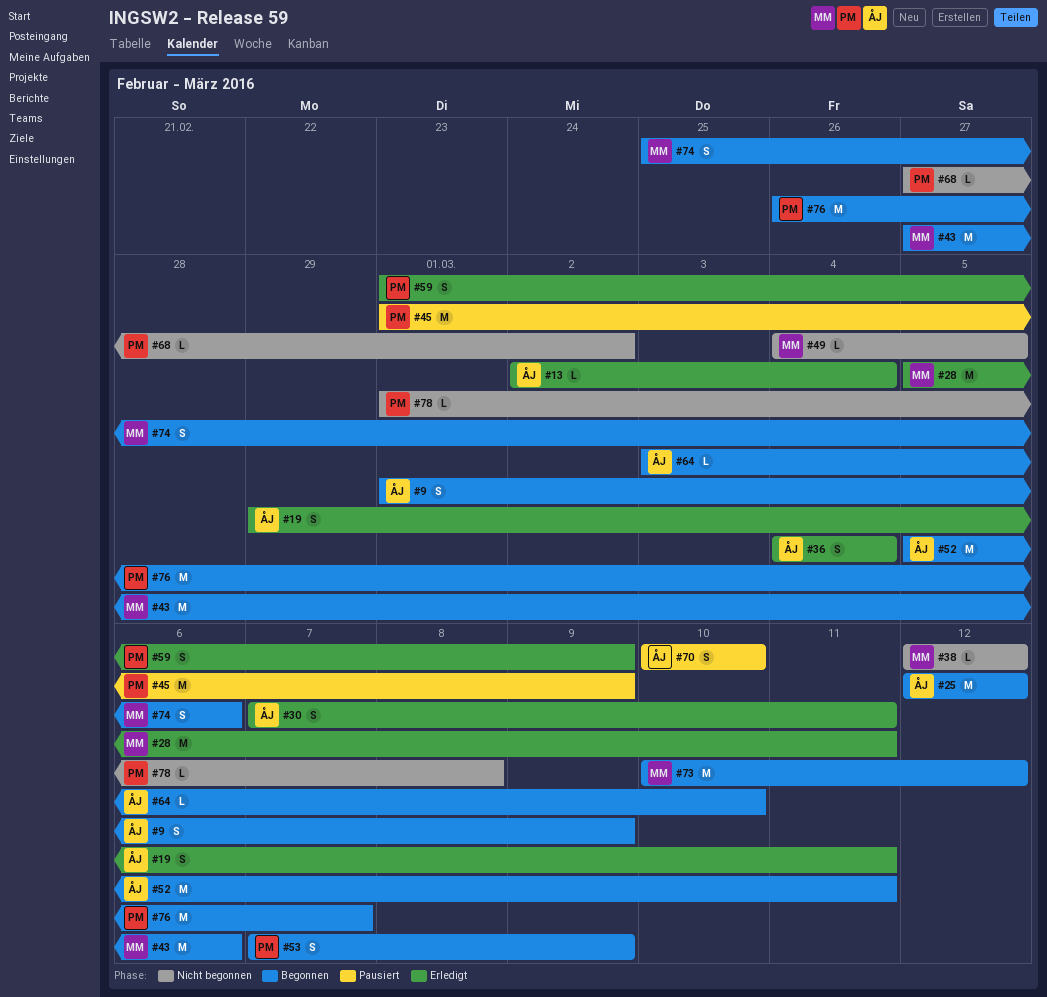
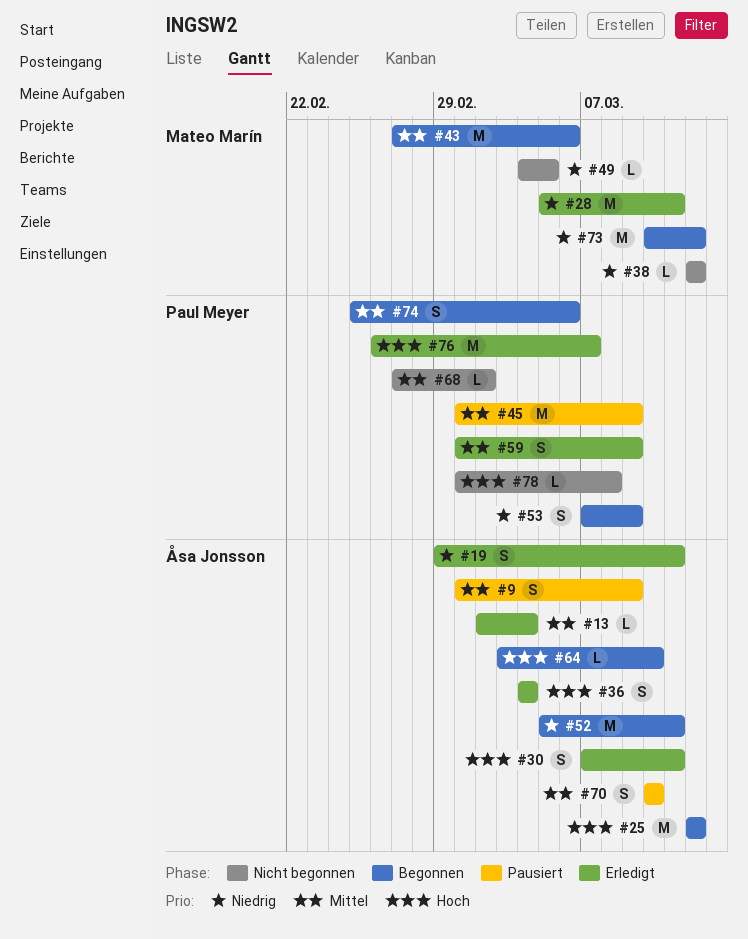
#9, status: Begonnen -> Pausiert
#74, owner: Mateo Marín -> Paul Meyer
#76, status: Begonnen -> Erledigt

